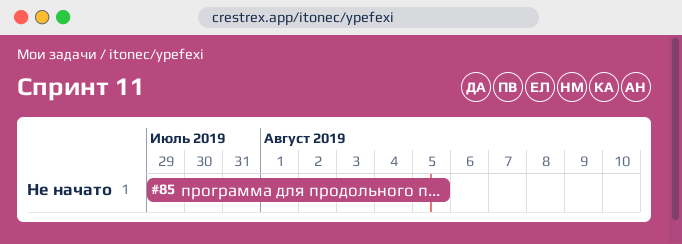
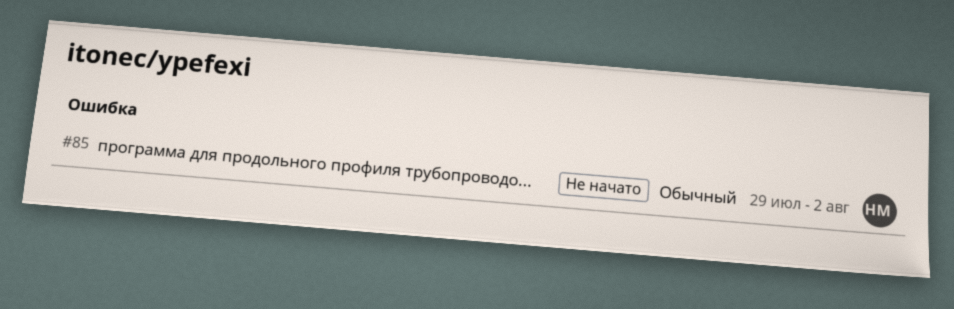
#85, due: Aug 5 -> Aug 2

